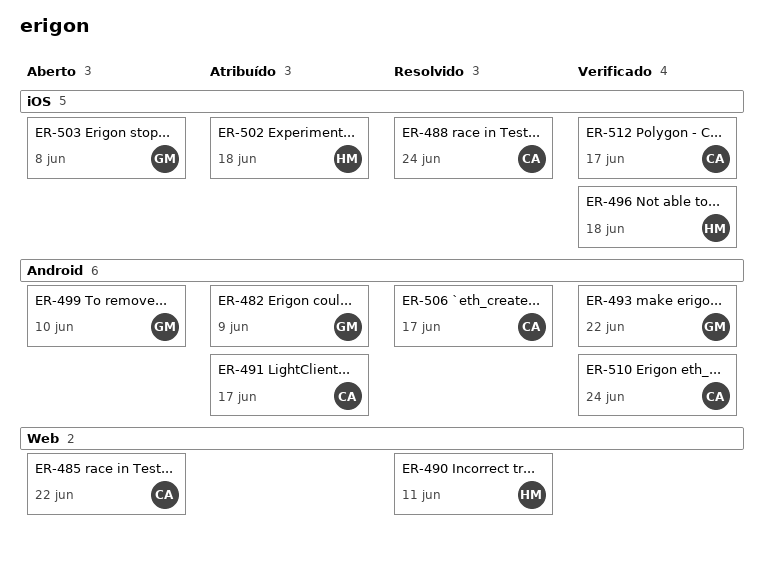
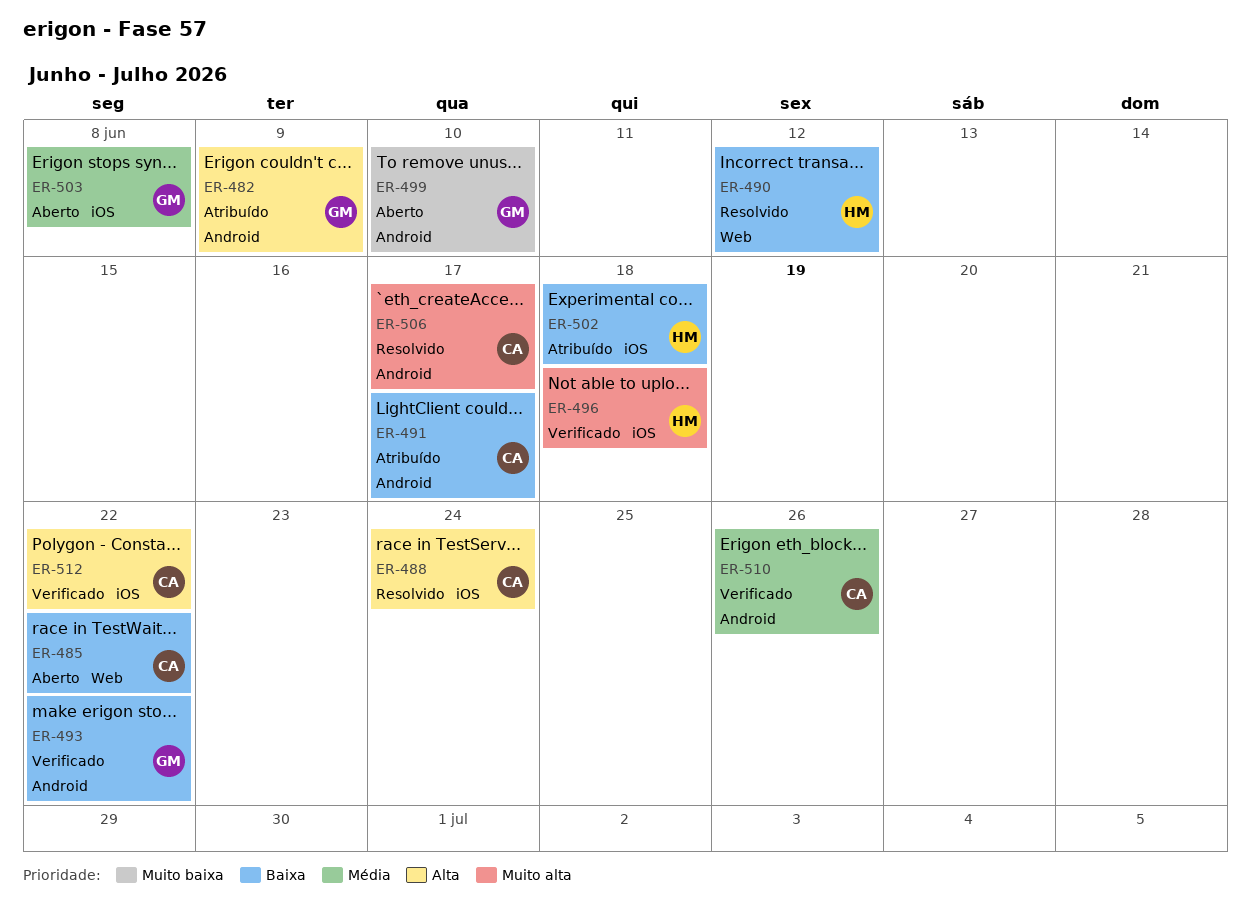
ER-490, due: Jun 11 -> Jun 12
ER-510, due: Jun 24 -> Jun 26
ER-512, due: Jun 17 -> Jun 22

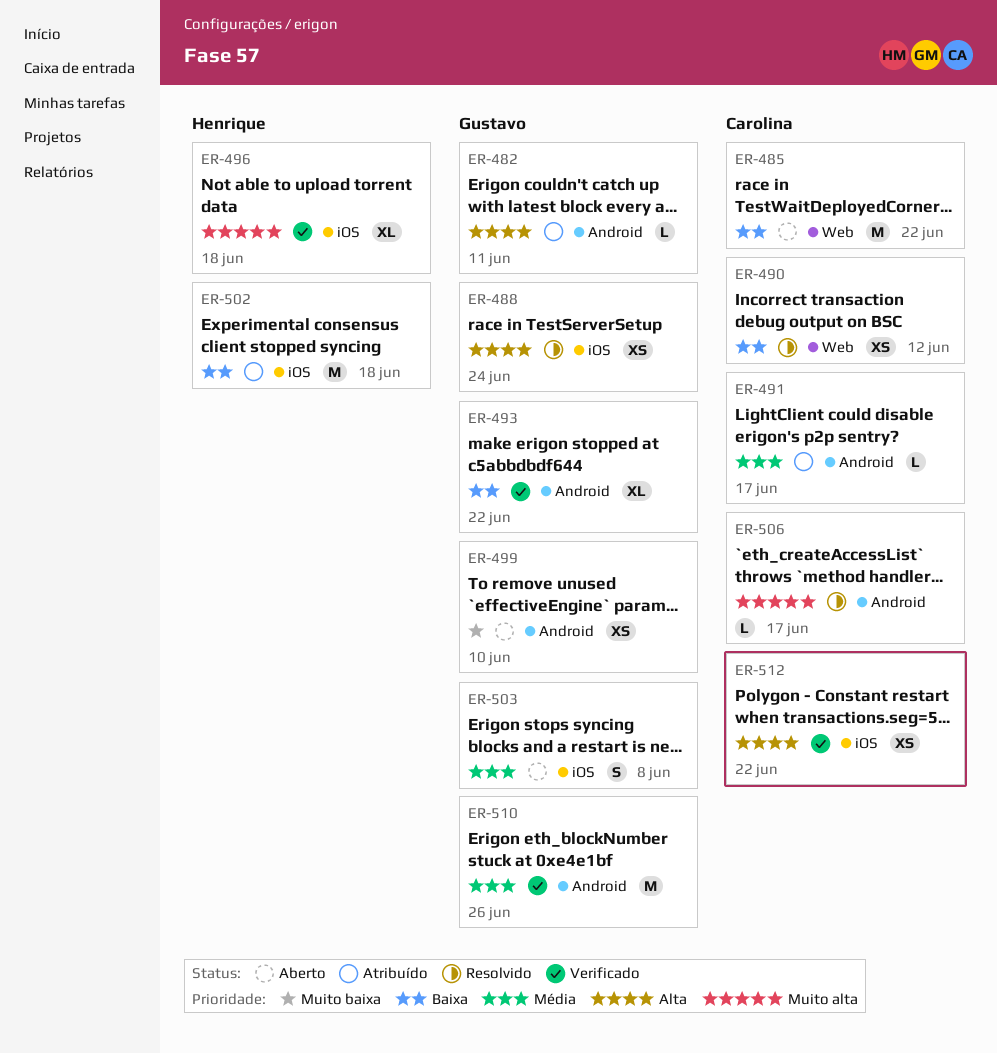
ER-482, due: Jun 9 -> Jun 11
ER-488, owner: Carolina -> Gustavo
ER-490, owner: Henrique -> Carolina
ER-491, priority: Baixa -> Média
ER-510, owner: Carolina -> Gustavo

